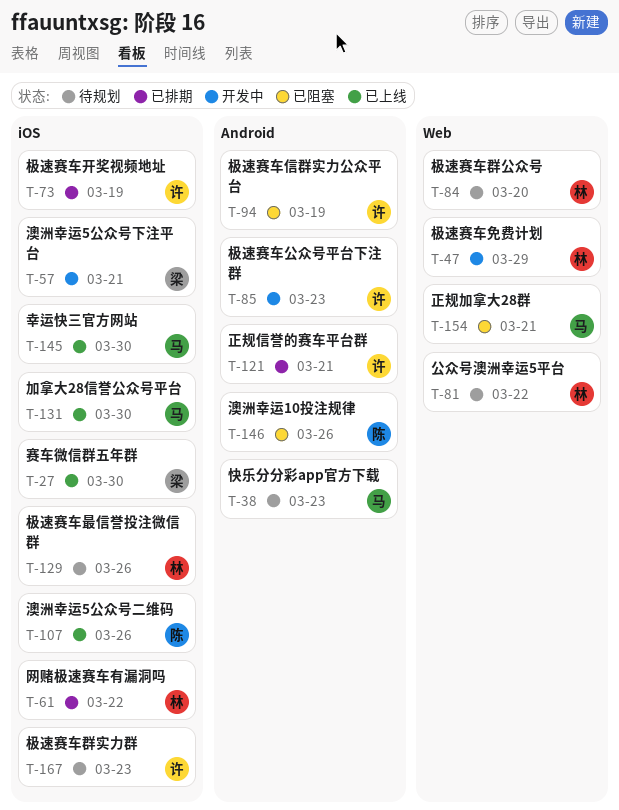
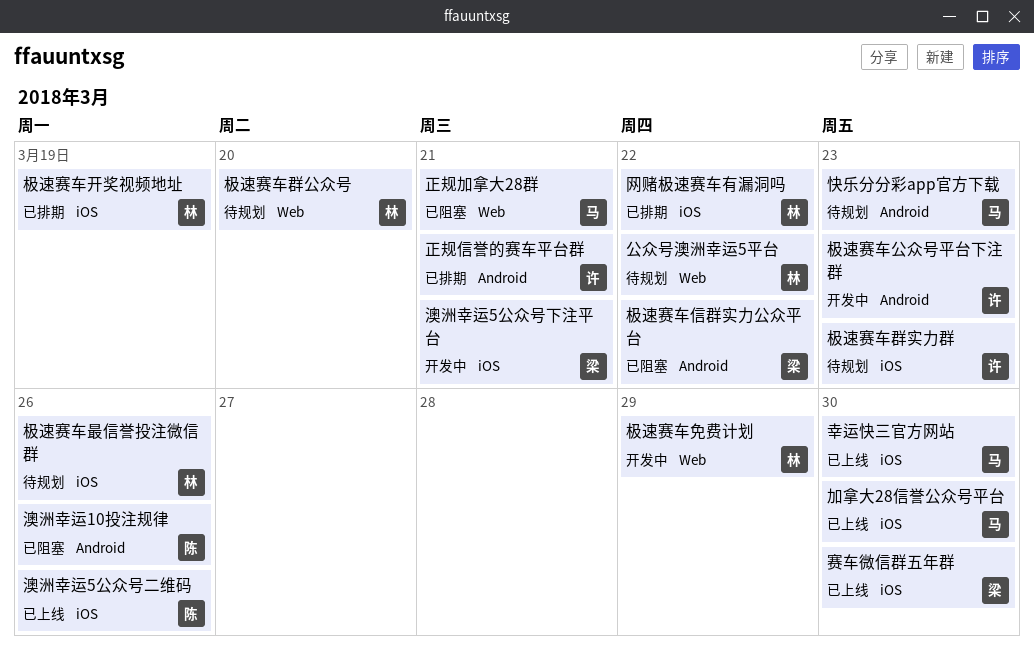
极速赛车信群实力公众平台, owner: 许 -> 梁
极速赛车信群实力公众平台, due: Mar 19 -> Mar 22
极速赛车开奖视频地址, owner: 许 -> 林

